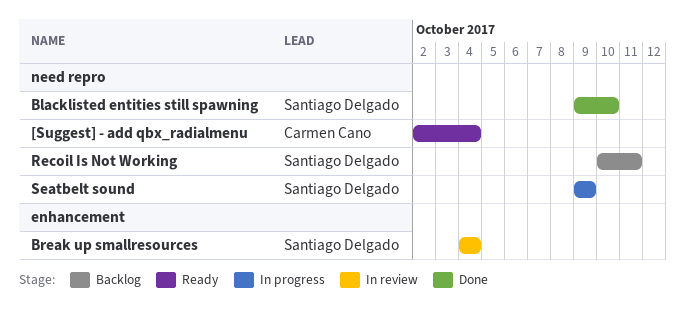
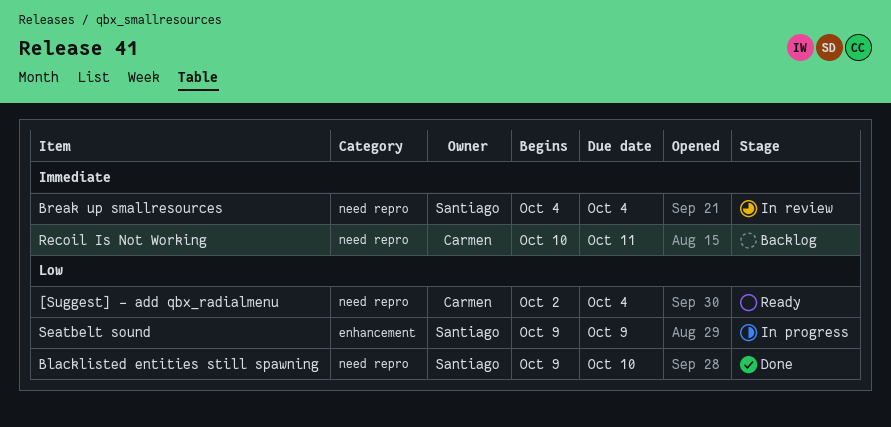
Break up smallresources, label: enhancement -> need repro
Recoil Is Not Working, owner: Santiago Delgado -> Carmen Cano
Seatbelt sound, label: need repro -> enhancement

